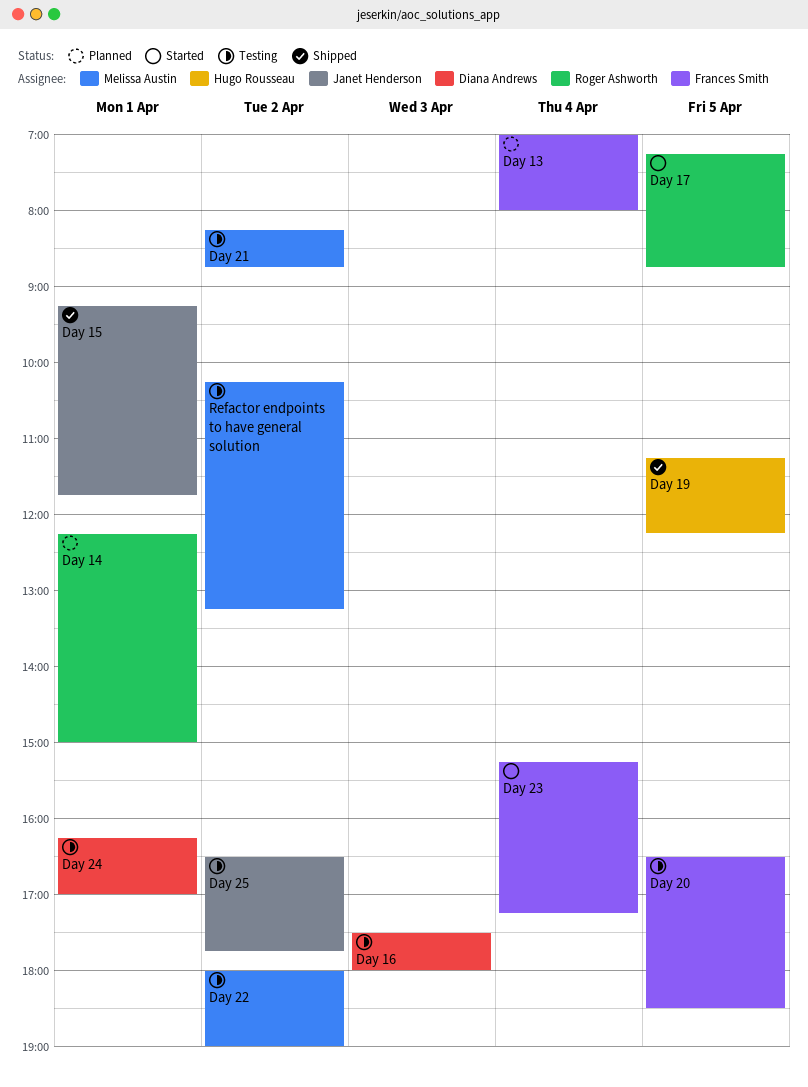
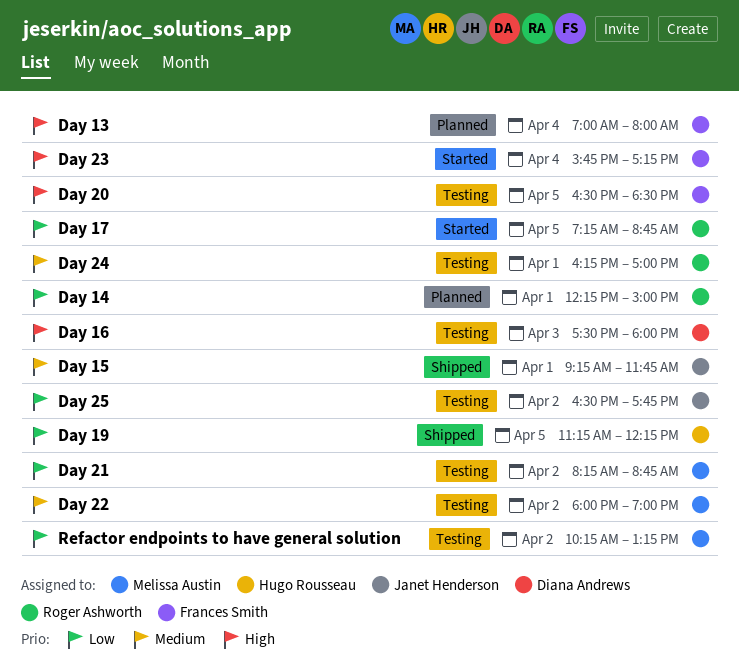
Day 23, begins: 15:15 -> 15:45
Day 24, owner: Diana Andrews -> Roger Ashworth

